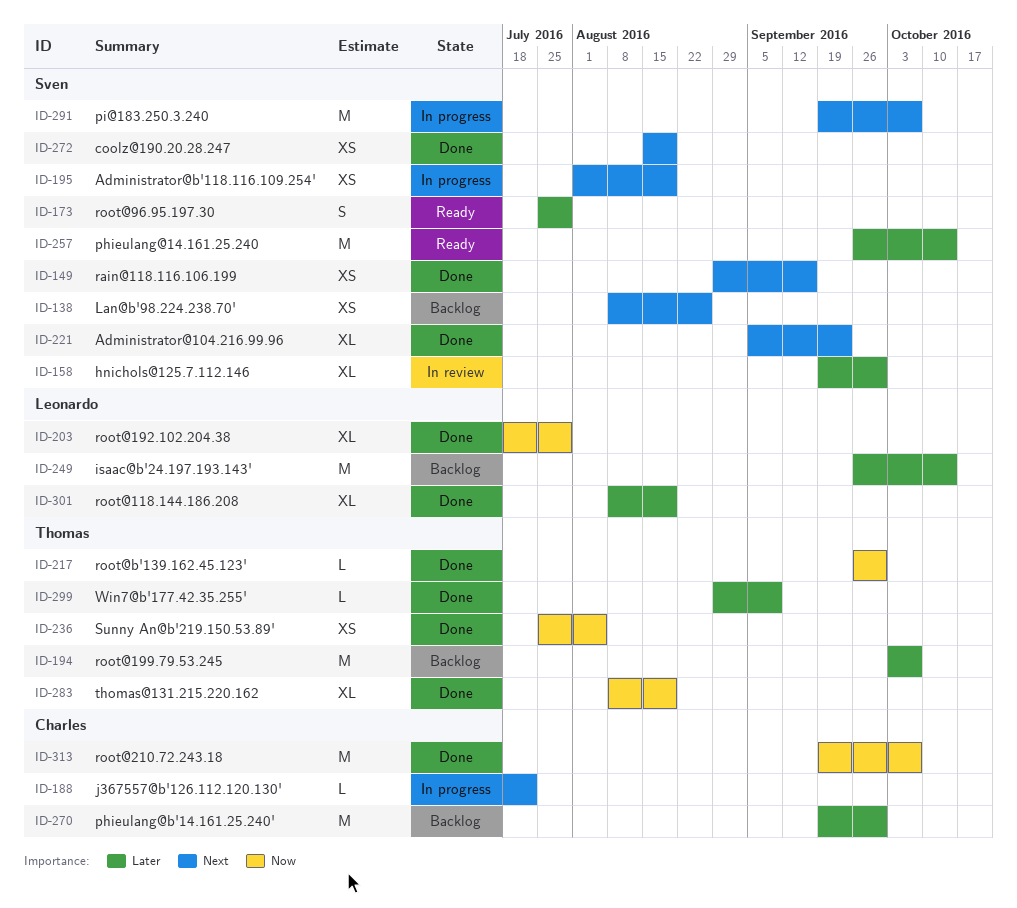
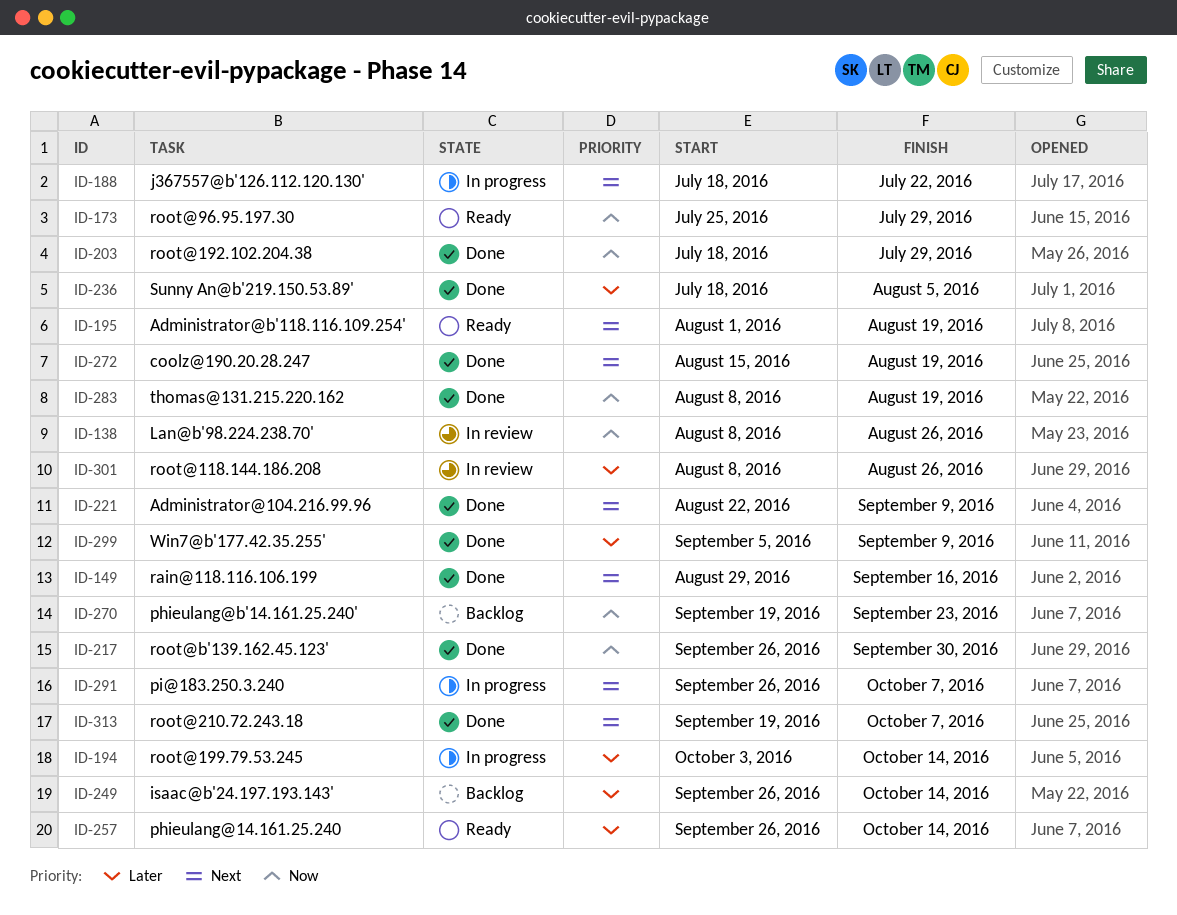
ID-138, status: Backlog -> In review
ID-138, priority: Next -> Now
ID-158: present -> none
ID-173, priority: Later -> Now
ID-194, status: Backlog -> In progress
ID-194, due: Oct 7 -> Oct 14
ID-195, status: In progress -> Ready
ID-221, start: Sep 5 -> Aug 22
ID-221, due: Sep 23 -> Sep 9
ID-236, priority: Now -> Later
ID-236, start: Jul 25 -> Jul 18
ID-270, priority: Later -> Now
ID-270, due: Sep 30 -> Sep 23
ID-291, start: Sep 19 -> Sep 26
ID-299, start: Aug 29 -> Sep 5
ID-301, status: Done -> In review
ID-301, due: Aug 19 -> Aug 26
ID-313, priority: Now -> Next

